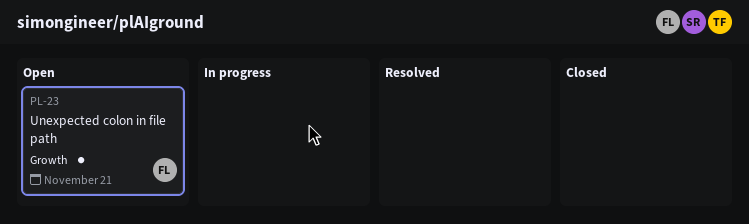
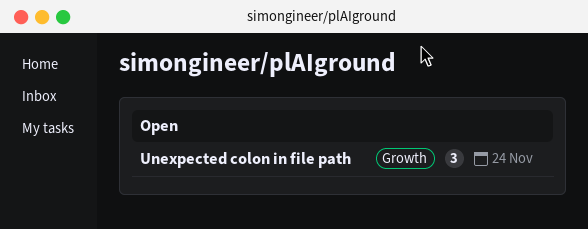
Unexpected colon in file path, estimate: 1 -> 3
Unexpected colon in file path, due: Nov 21 -> Nov 24

